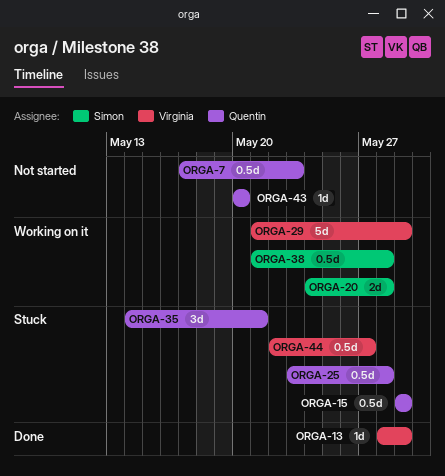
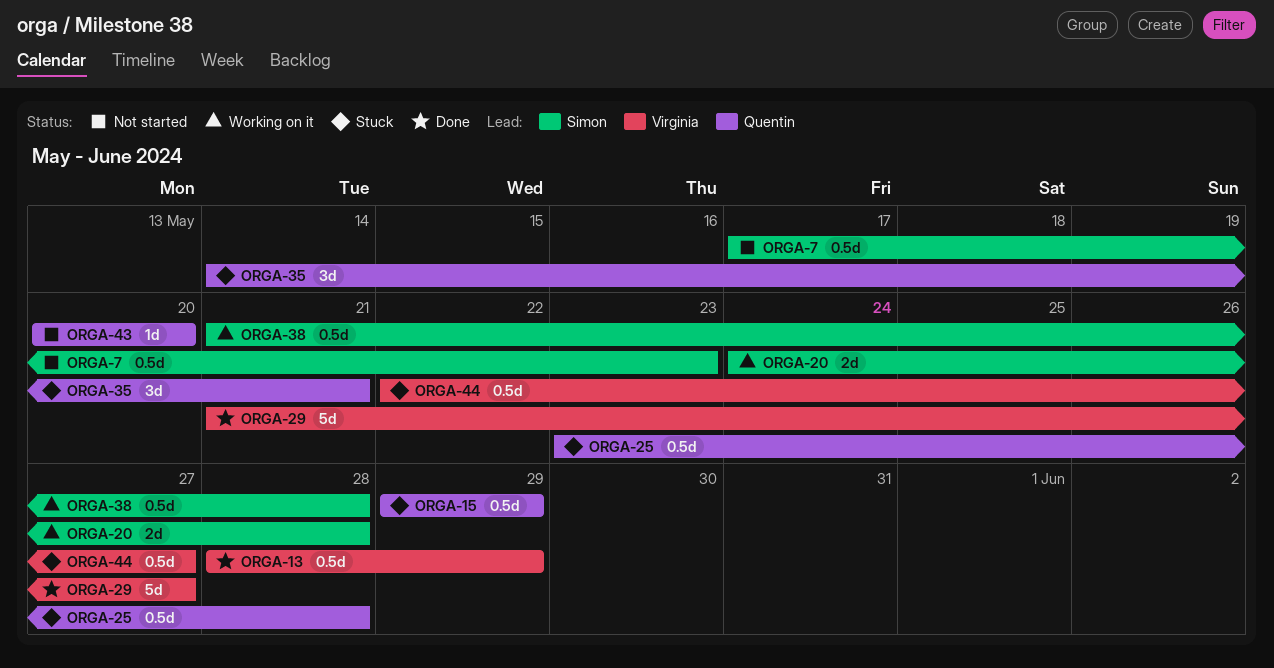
ORGA-7, owner: Quentin -> Simon
ORGA-13, estimate: 1d -> 0.5d
ORGA-29, status: Working on it -> Done
ORGA-29, due: May 29 -> May 27

